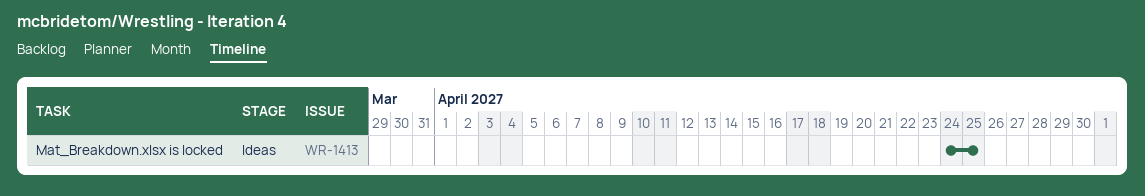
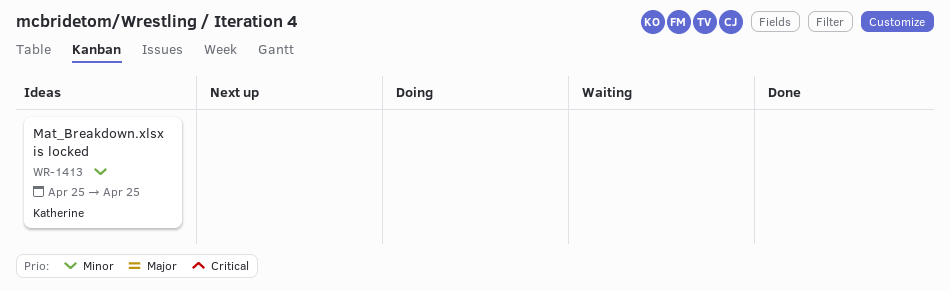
WR-1413, start: Apr 24 -> Apr 25

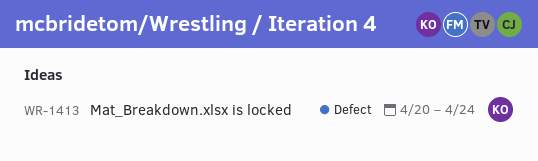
WR-1413, start: Apr 25 -> Apr 20
WR-1413, due: Apr 25 -> Apr 24

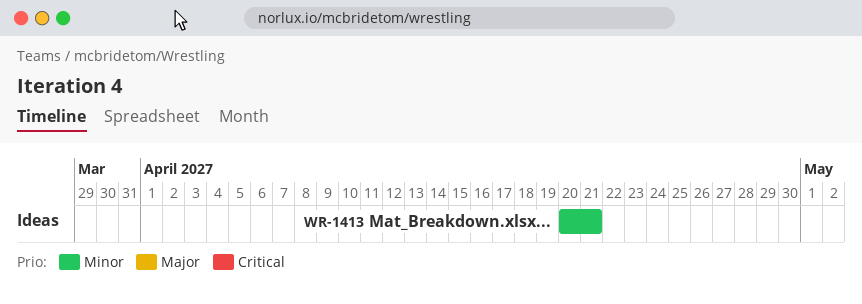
WR-1413, due: Apr 24 -> Apr 21

